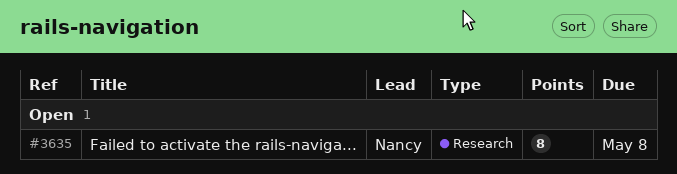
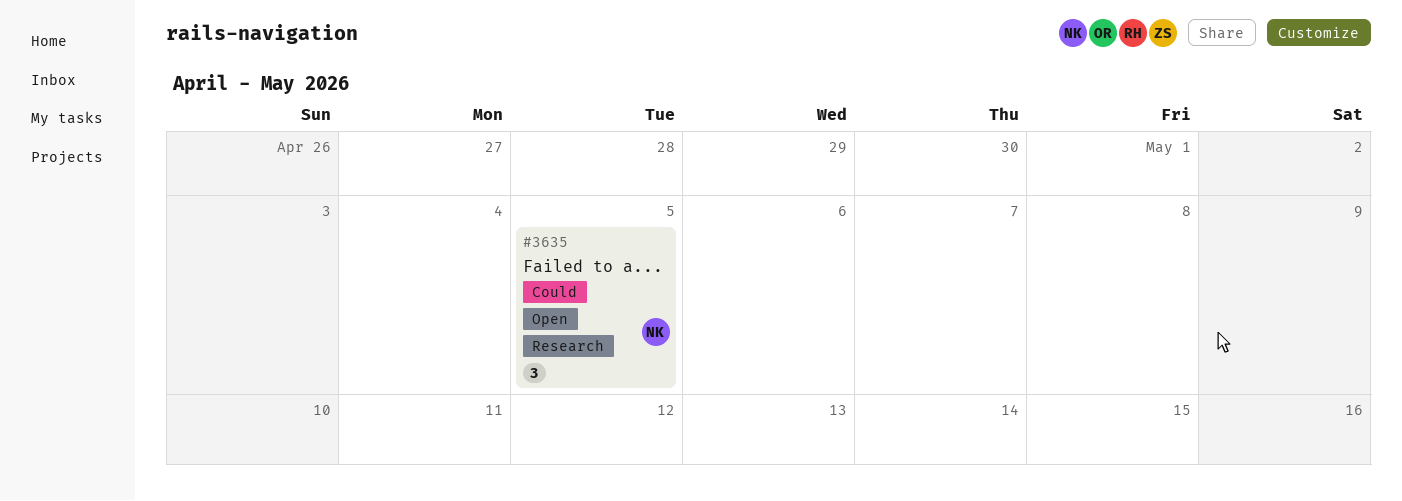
#3635, estimate: 8 -> 3
#3635, due: May 8 -> May 5

